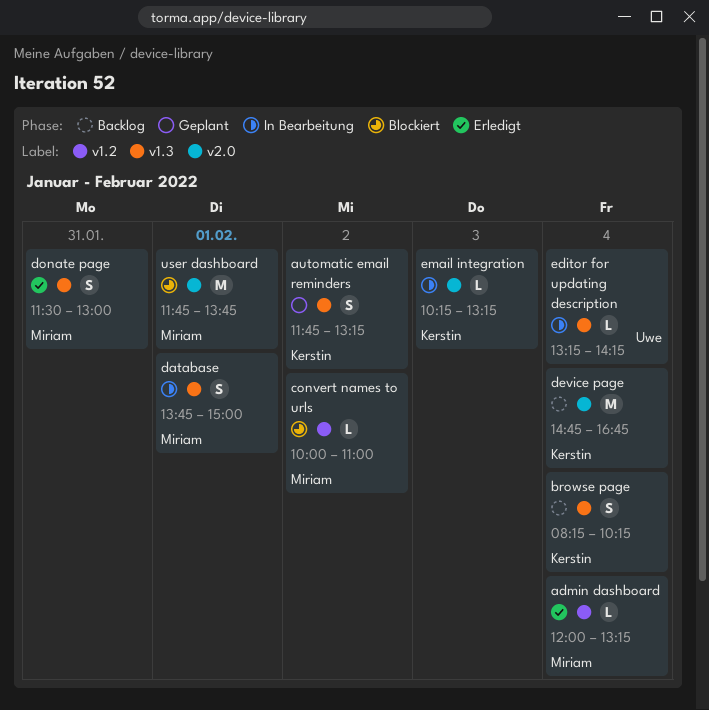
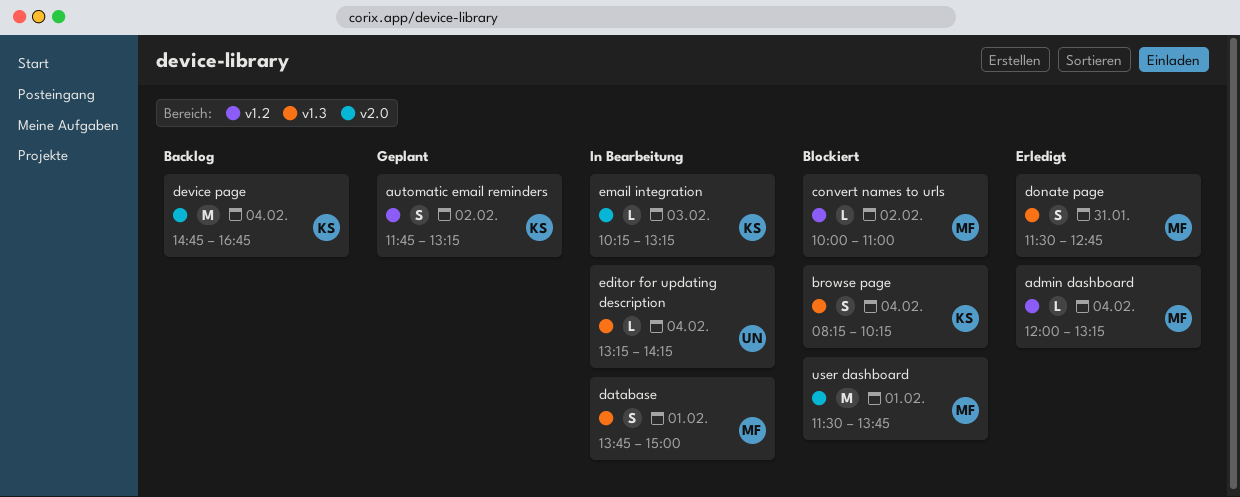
automatic email reminders, label: v1.3 -> v1.2
browse page, status: Backlog -> Blockiert
donate page, ends: 13:00 -> 12:45
user dashboard, begins: 11:45 -> 11:30

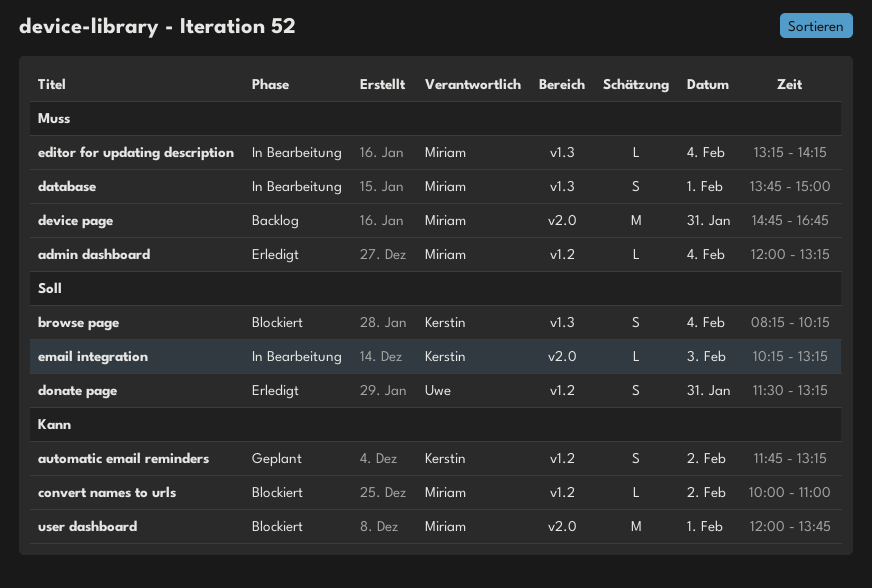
device page, owner: Kerstin -> Miriam
device page, day: Feb 4 -> Jan 31
donate page, owner: Miriam -> Uwe
donate page, label: v1.3 -> v1.2
donate page, ends: 12:45 -> 13:15
editor for updating description, owner: Uwe -> Miriam
user dashboard, begins: 11:30 -> 12:00

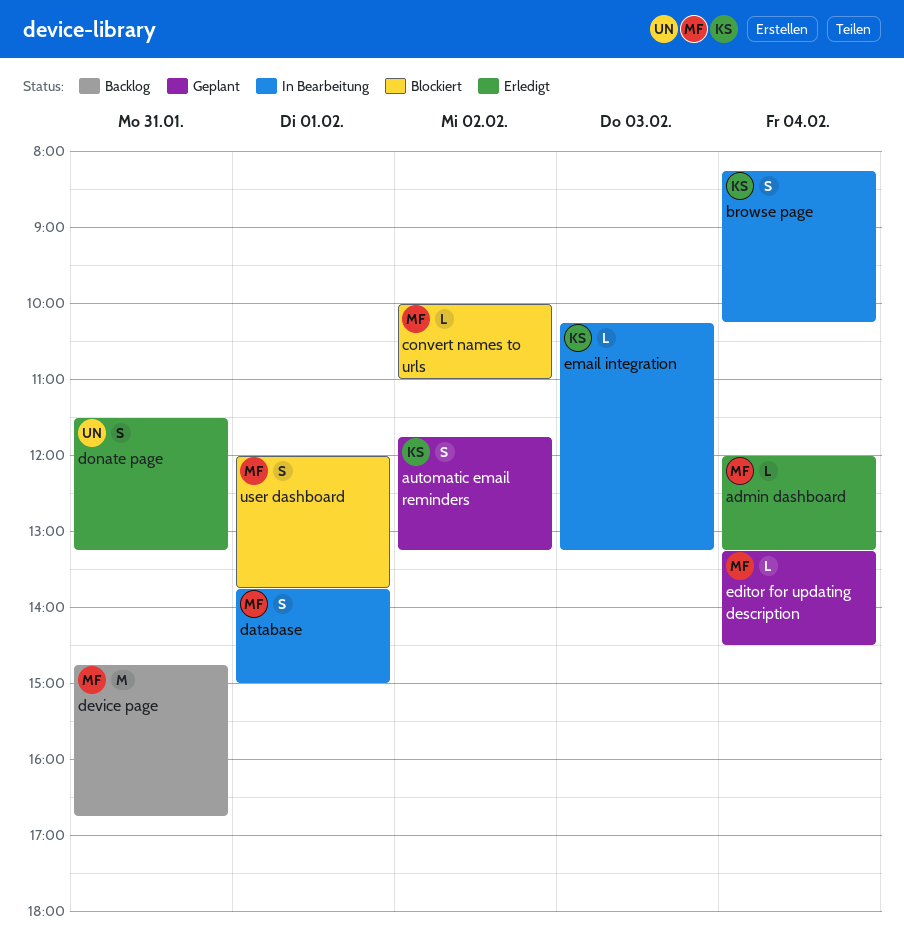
browse page, status: Blockiert -> In Bearbeitung
editor for updating description, status: In Bearbeitung -> Geplant
editor for updating description, ends: 14:15 -> 14:30
user dashboard, estimate: M -> S

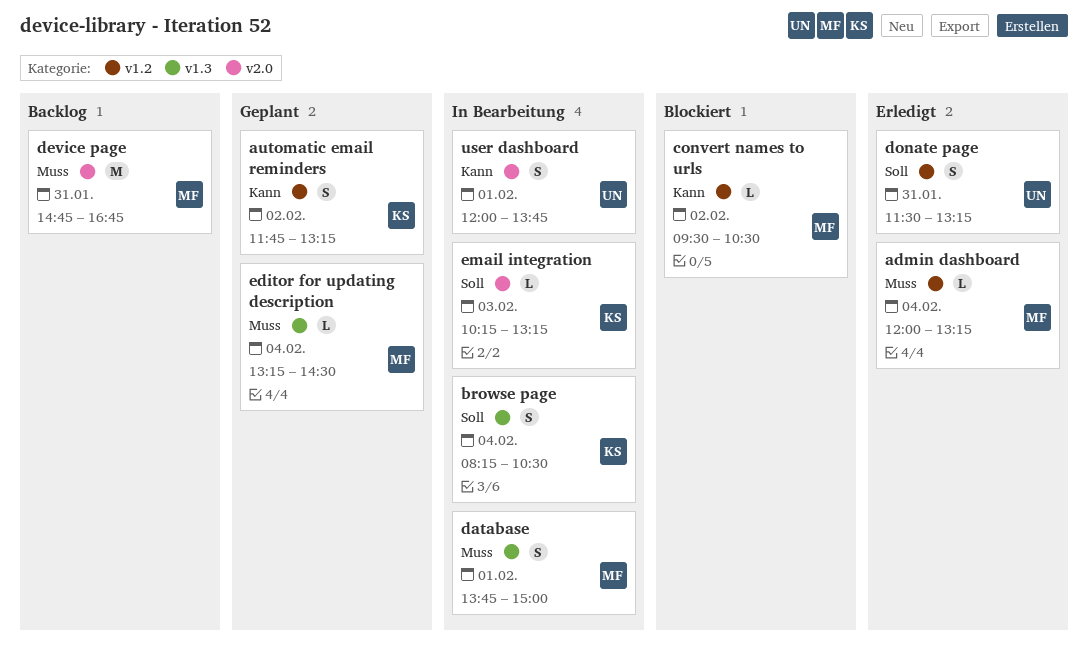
browse page, ends: 10:15 -> 10:30
convert names to urls, begins: 10:00 -> 09:30
convert names to urls, ends: 11:00 -> 10:30
user dashboard, status: Blockiert -> In Bearbeitung
user dashboard, owner: MF -> UN

